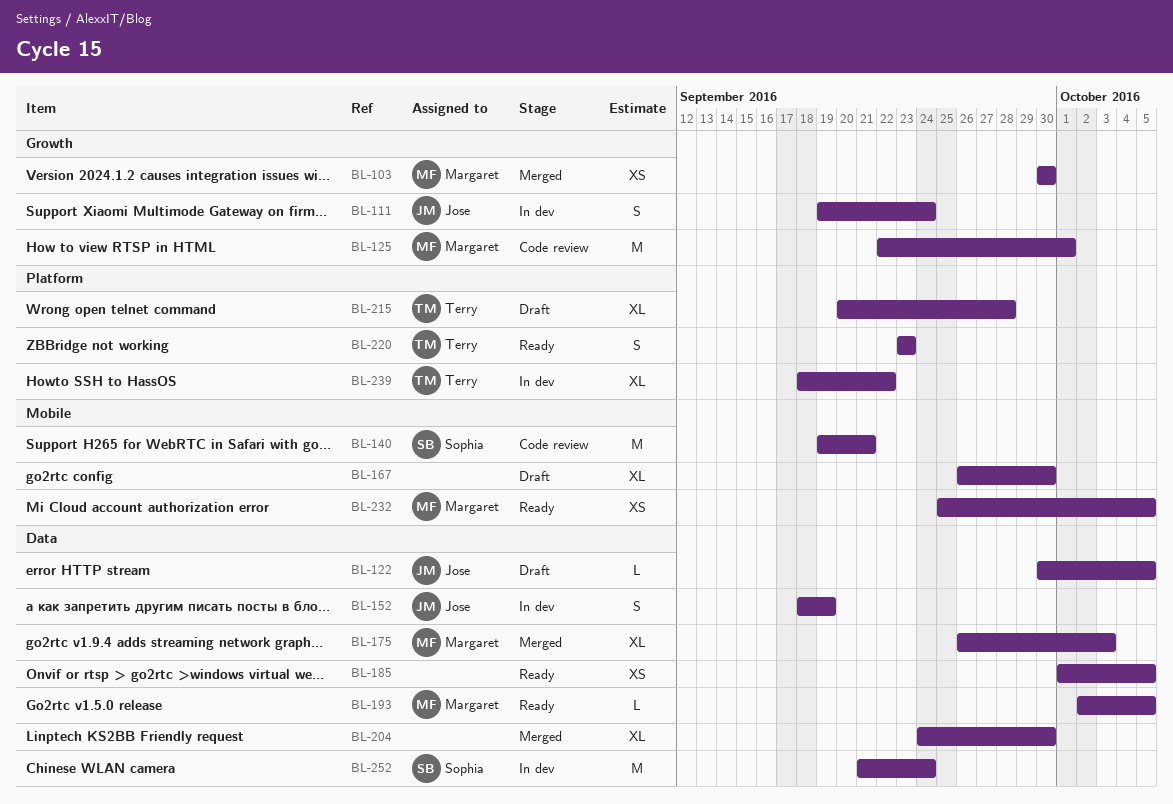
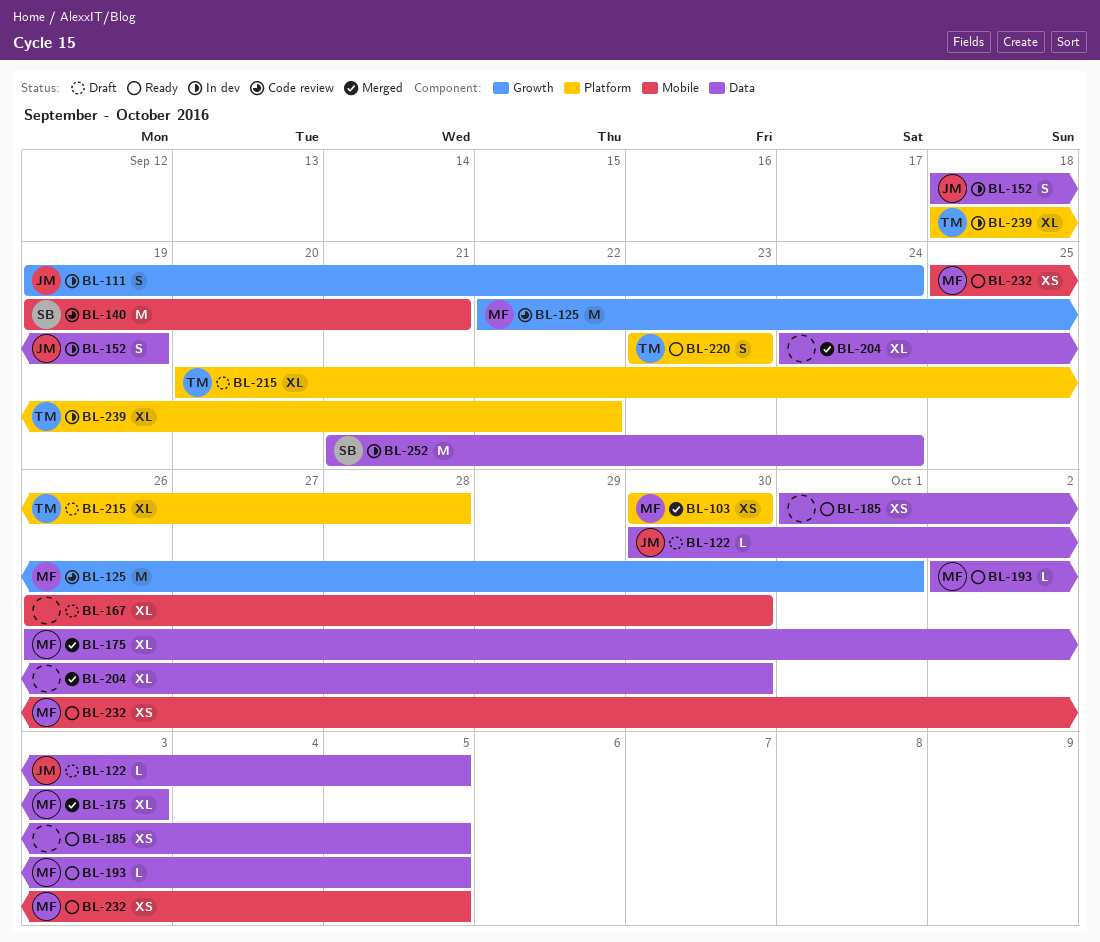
BL-103, label: Growth -> Platform

